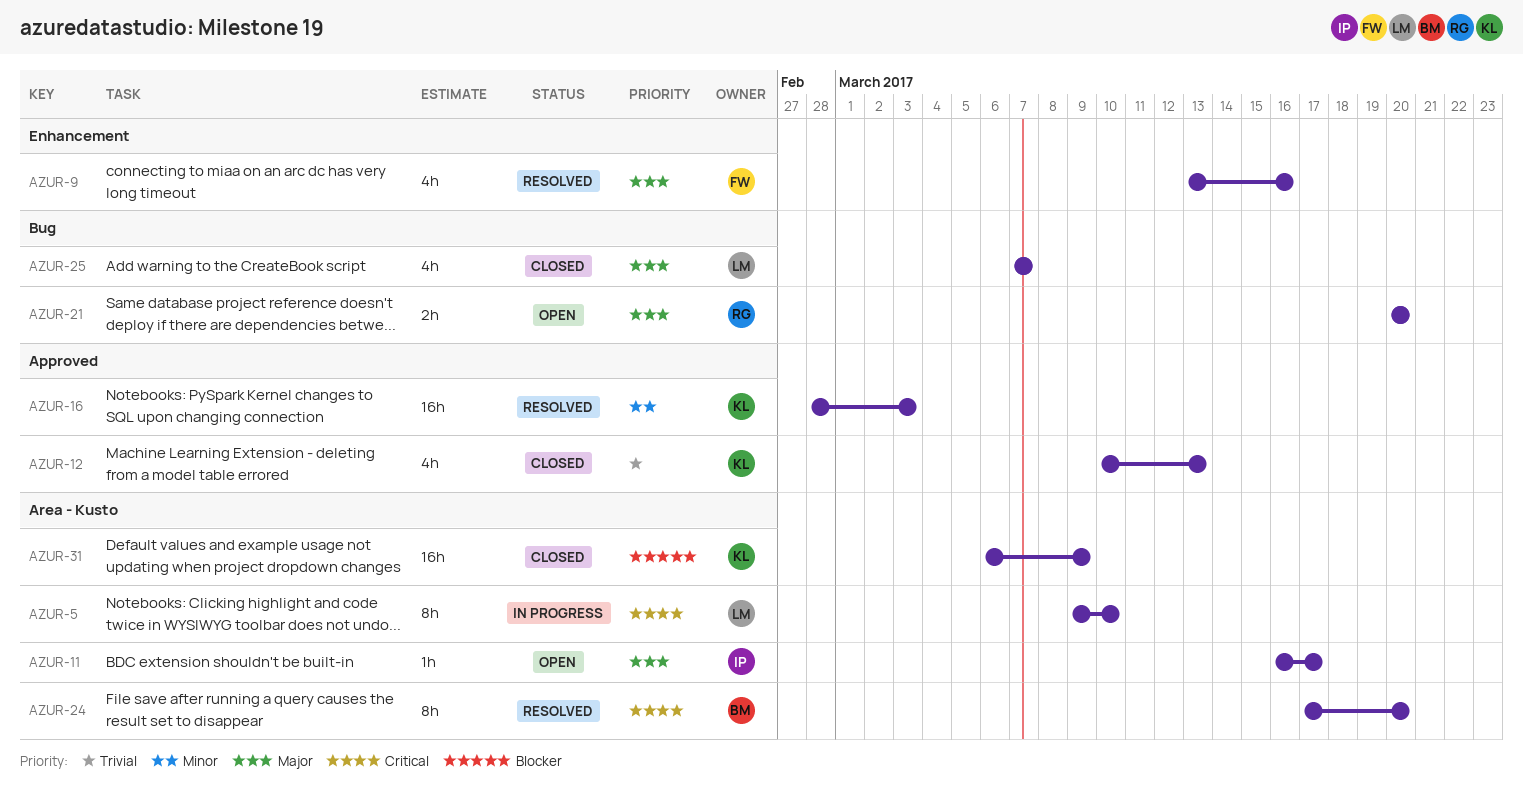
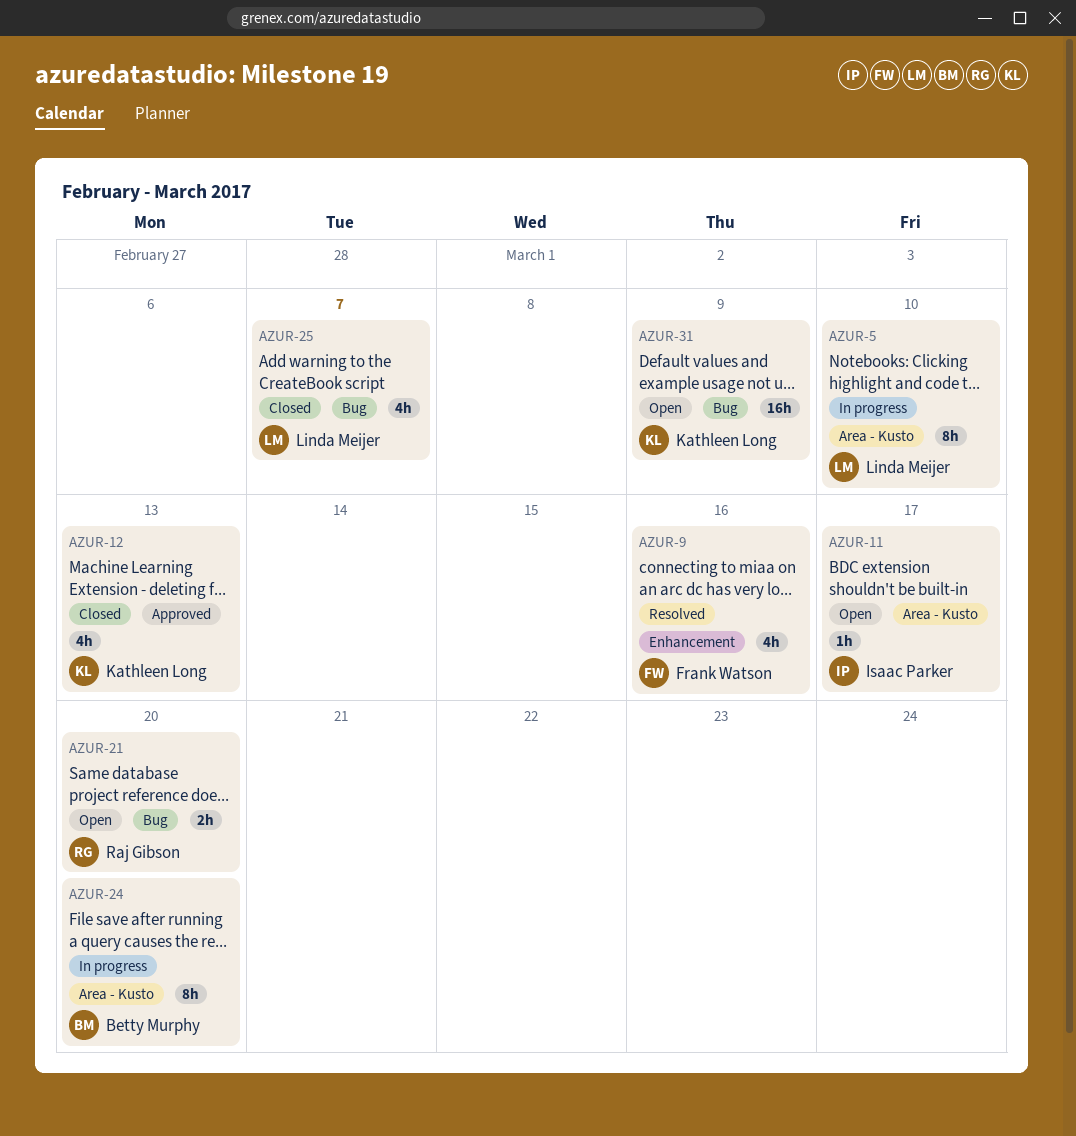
AZUR-16: present -> none
AZUR-24, status: Resolved -> In progress
AZUR-31, status: Closed -> Open
AZUR-31, label: Area - Kusto -> Bug

